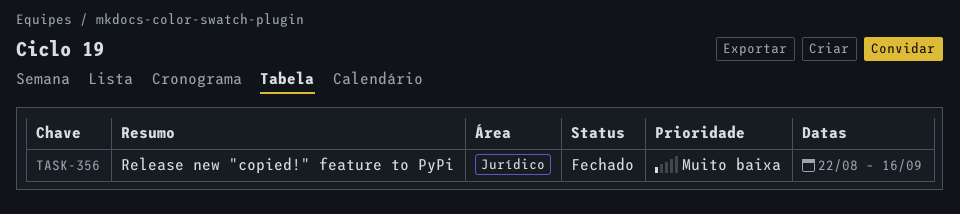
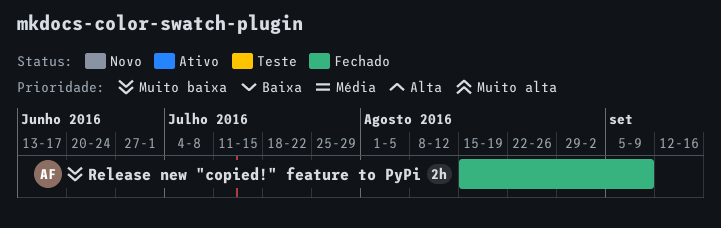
Release new "copied!" feature to PyPi, start: Aug 22 -> Aug 15
Release new "copied!" feature to PyPi, due: Sep 16 -> Sep 9

